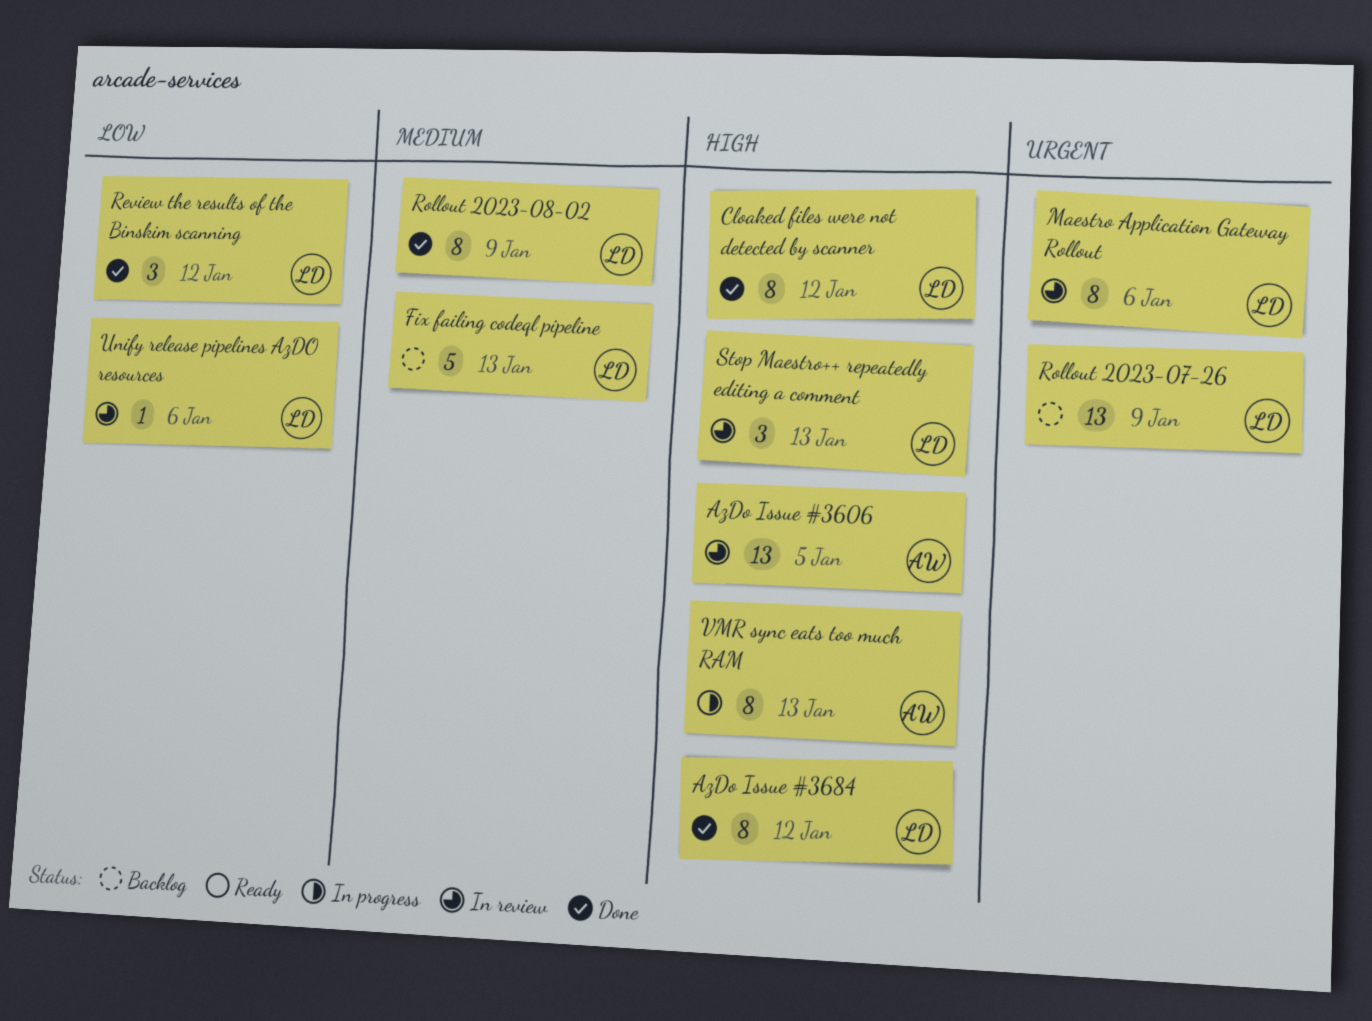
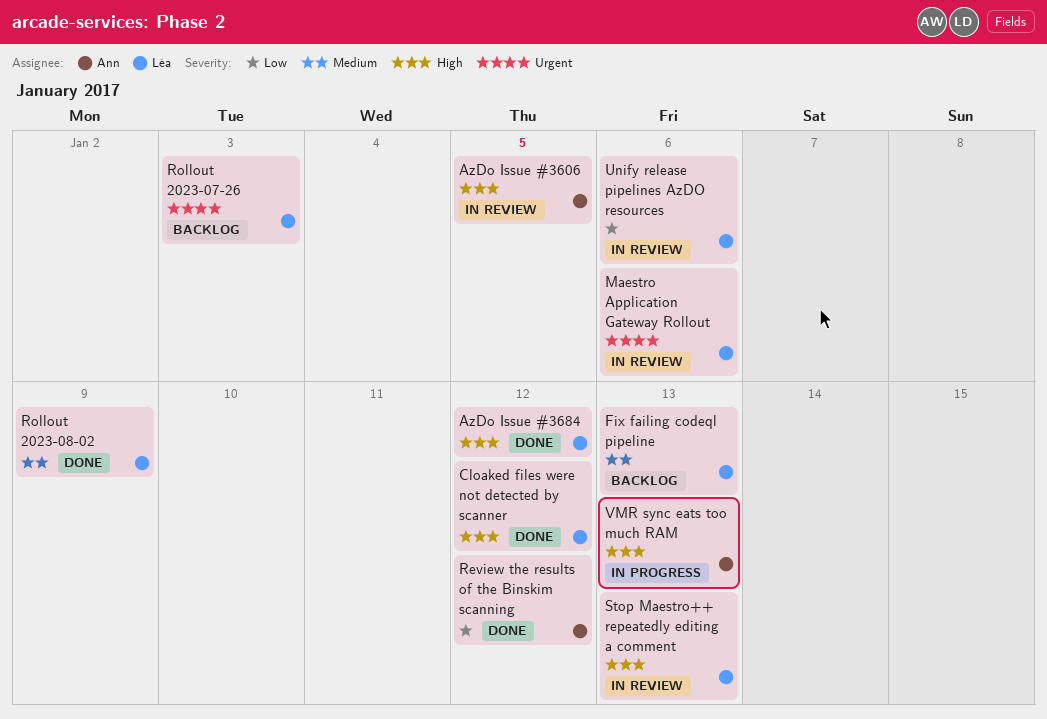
Review the results of the Binskim scanning, owner: Léa -> Ann
Rollout 2023-07-26, due: Jan 9 -> Jan 3

